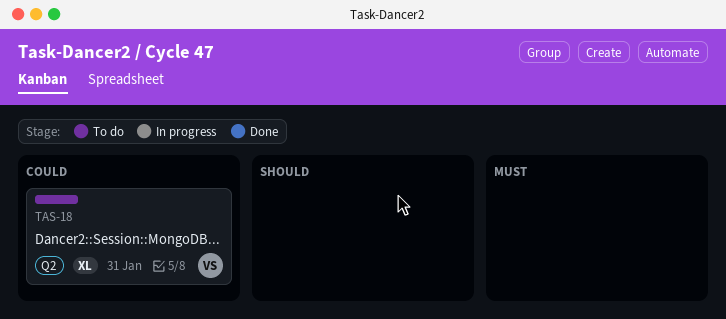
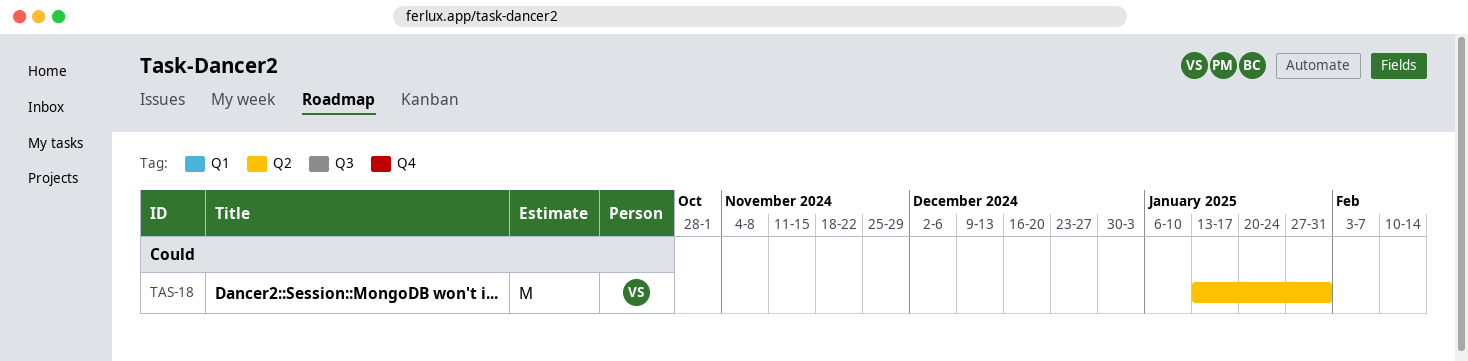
TAS-18, estimate: XL -> M

